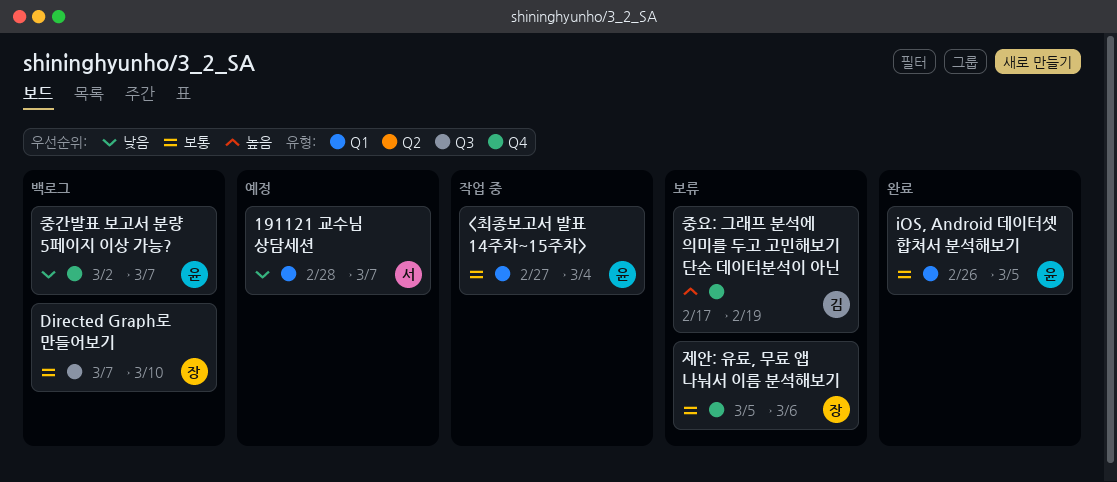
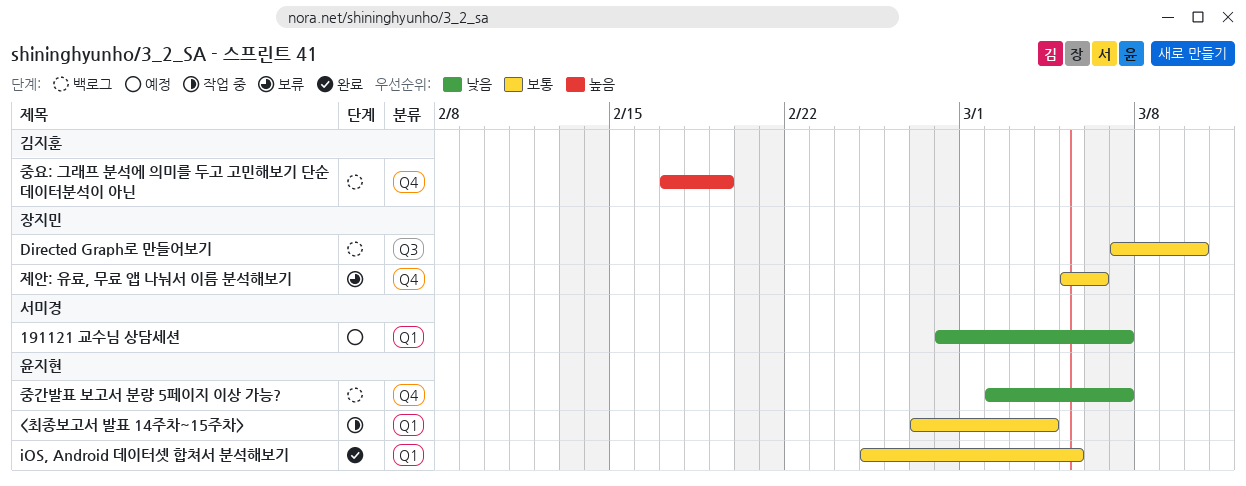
iOS, Android 데이터셋 합쳐서 분석해보기, start: Feb 26 -> Feb 25
중요: 그래프 분석에 의미를 두고 고민해보기 단순 데이터분석이 아닌, status: 보류 -> 백로그

